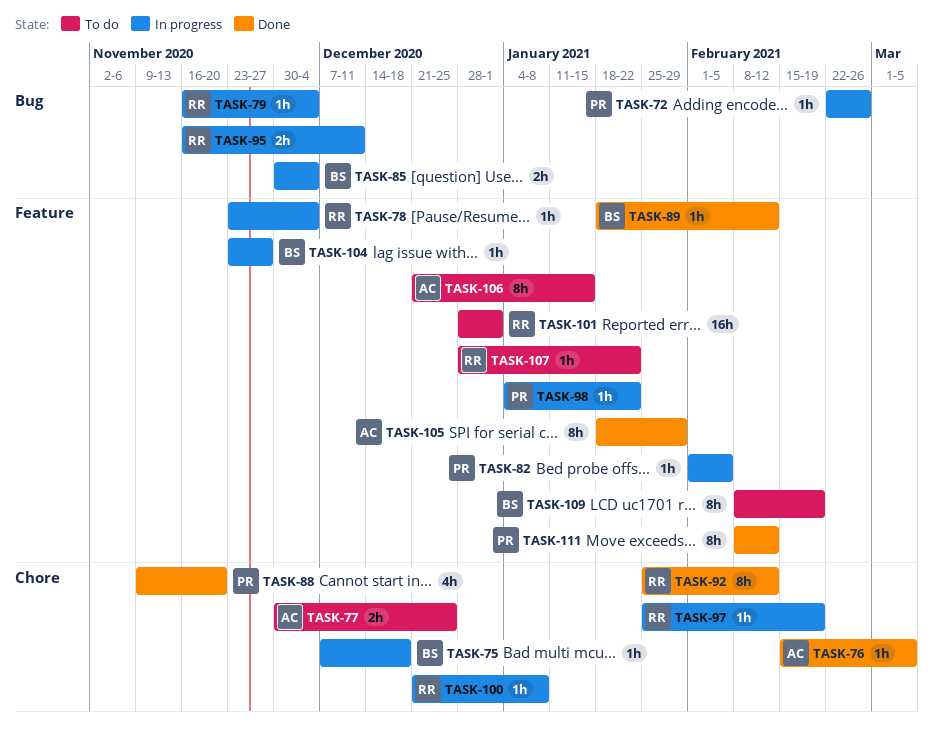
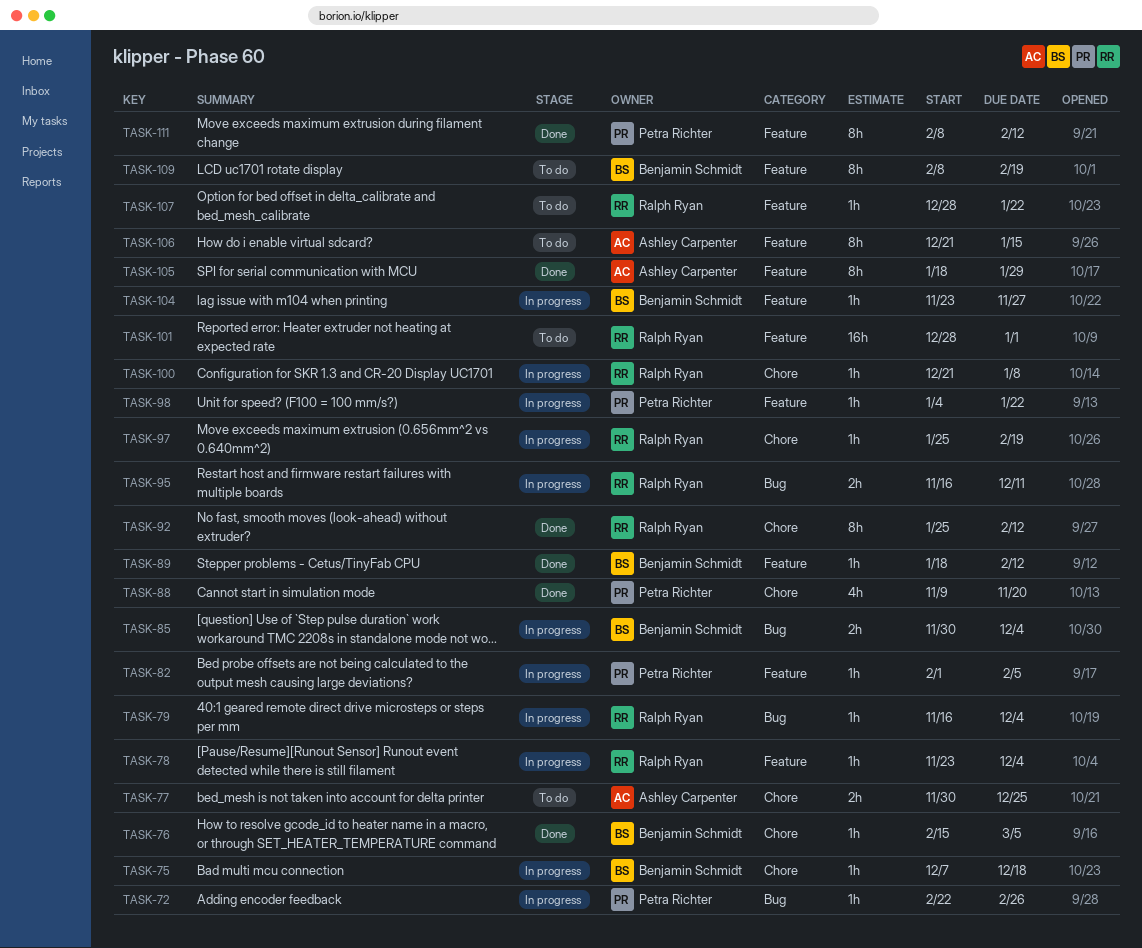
TASK-76, owner: Ashley Carpenter -> Benjamin Schmidt

